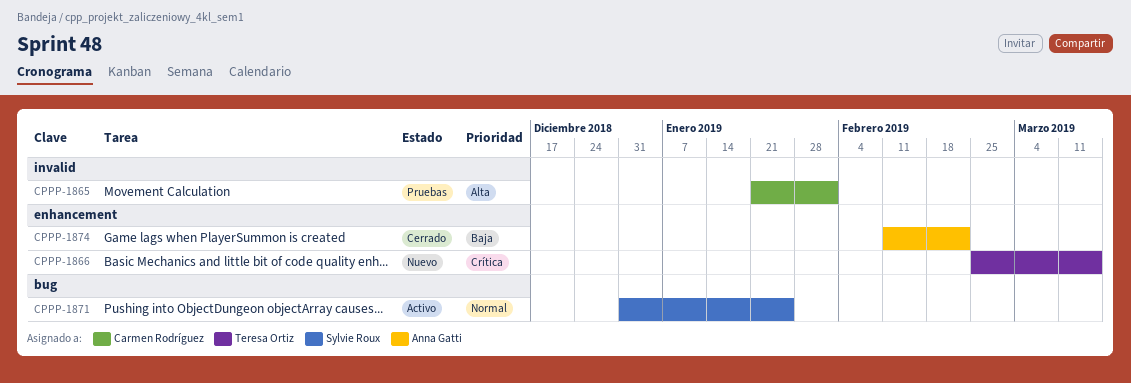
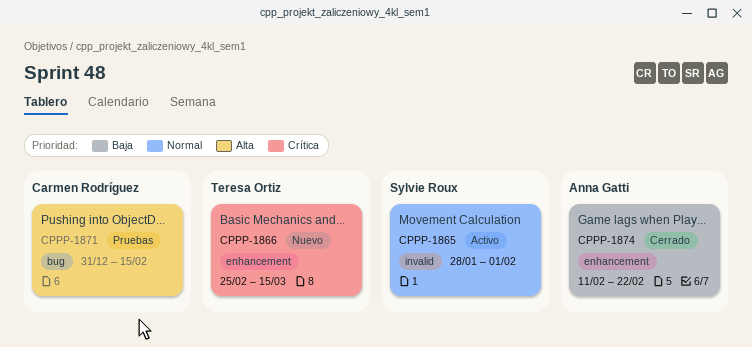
CPPP-1865, status: Pruebas -> Activo
CPPP-1865, owner: Carmen Rodríguez -> Sylvie Roux
CPPP-1865, priority: Alta -> Normal
CPPP-1865, start: Jan 21 -> Jan 28
CPPP-1871, status: Activo -> Pruebas
CPPP-1871, owner: Sylvie Roux -> Carmen Rodríguez
CPPP-1871, priority: Normal -> Alta
CPPP-1871, due: Jan 25 -> Feb 15

